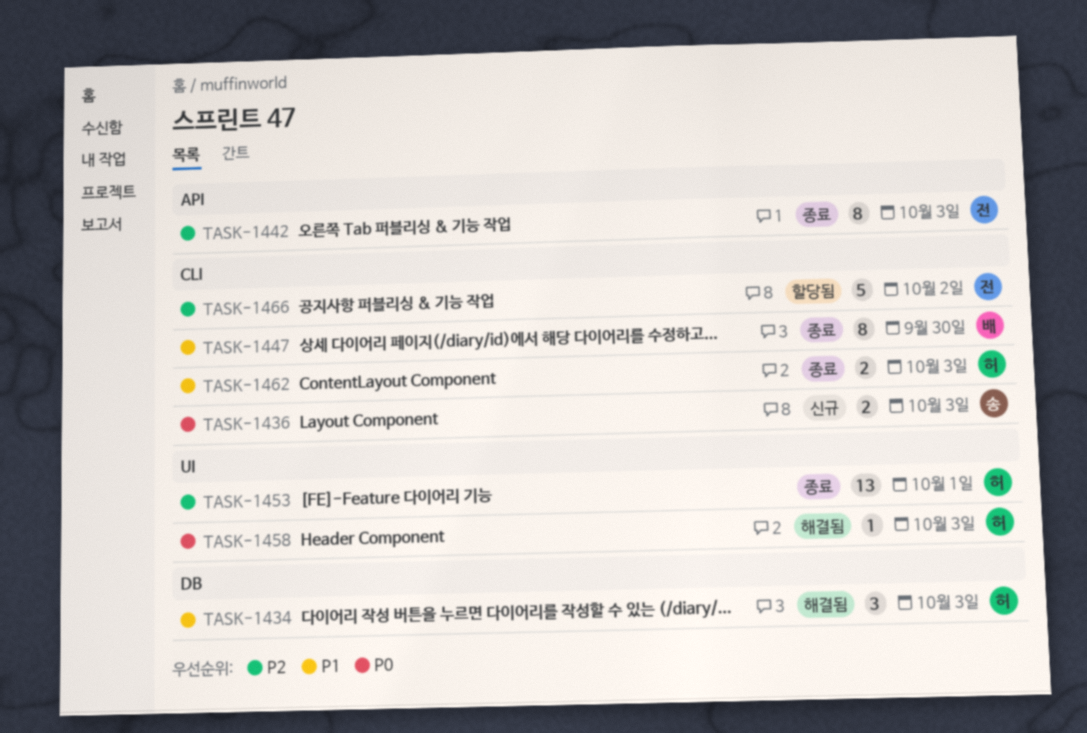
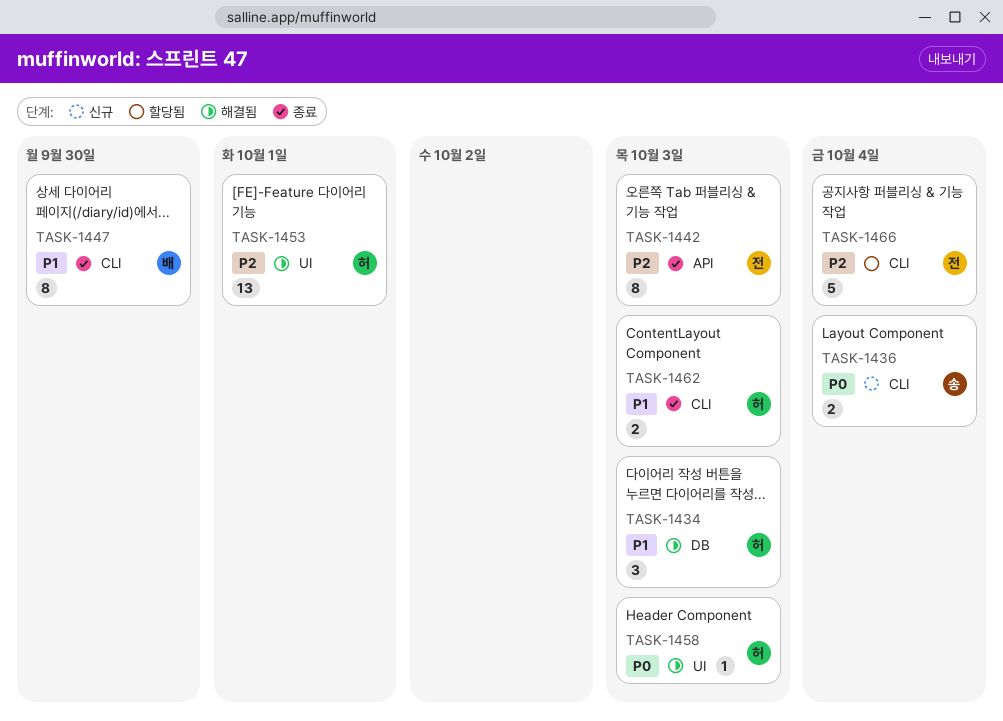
TASK-1436, due: Oct 3 -> Oct 4
TASK-1453, status: 종료 -> 해결됨
TASK-1466, due: Oct 2 -> Oct 4

